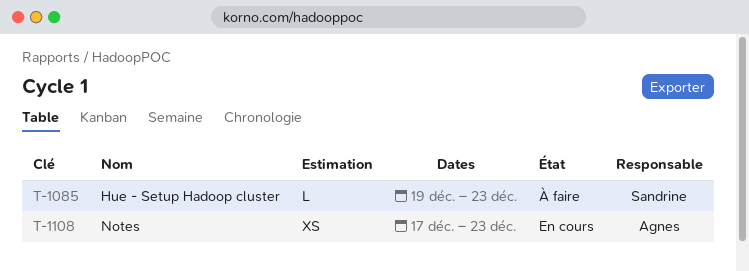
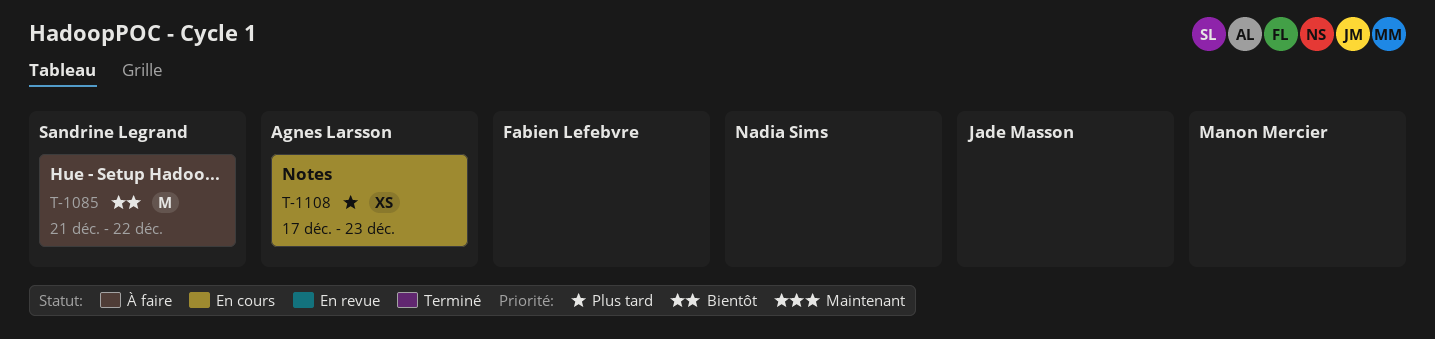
T-1085, estimate: L -> M
T-1085, start: Dec 19 -> Dec 21
T-1085, due: Dec 23 -> Dec 22

